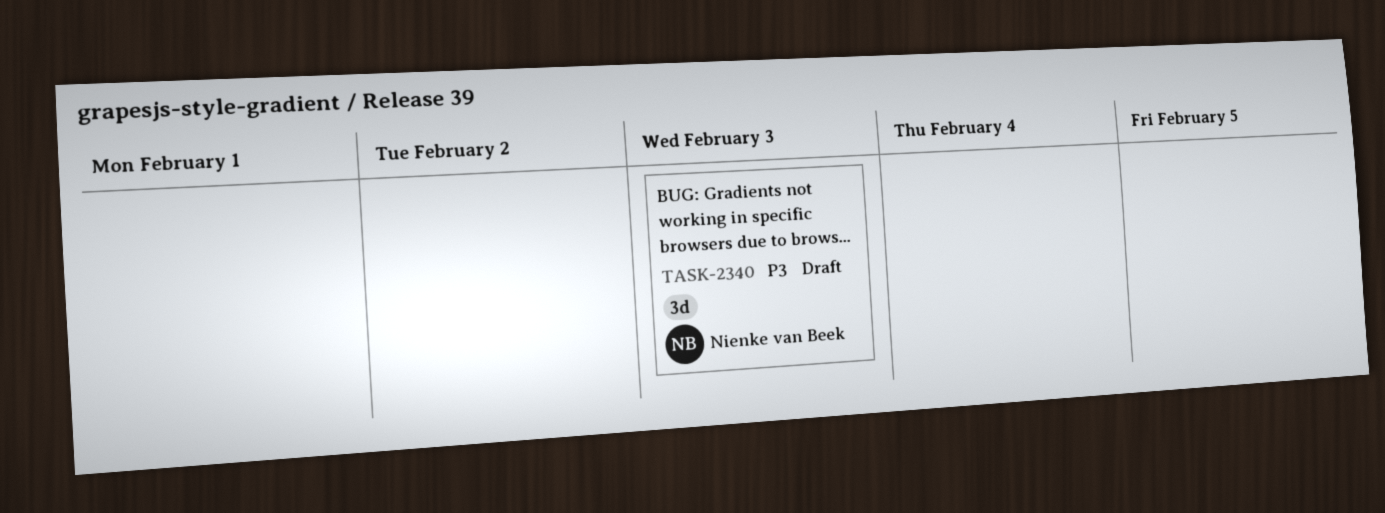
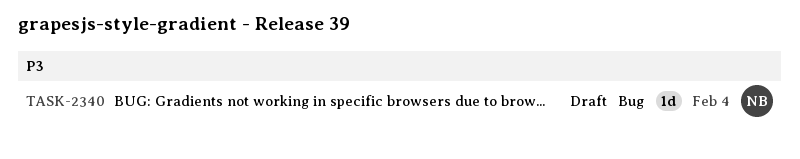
TASK-2340, estimate: 3d -> 1d
TASK-2340, due: Feb 3 -> Feb 4

